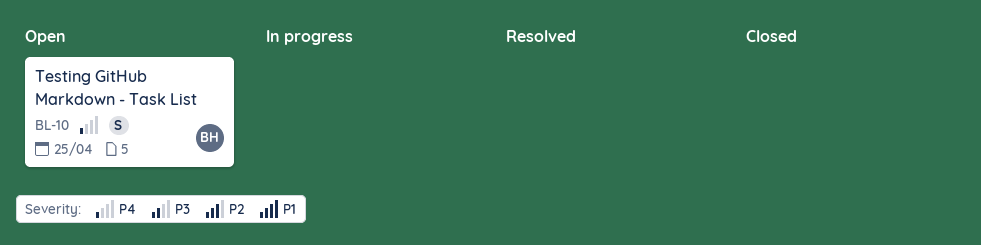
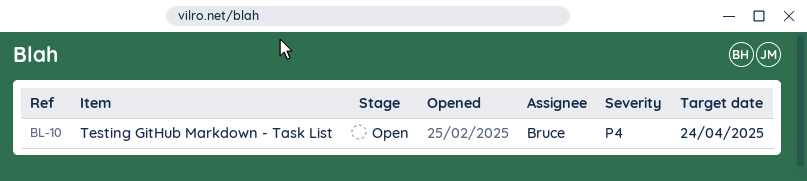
BL-10, due: Apr 25 -> Apr 24

